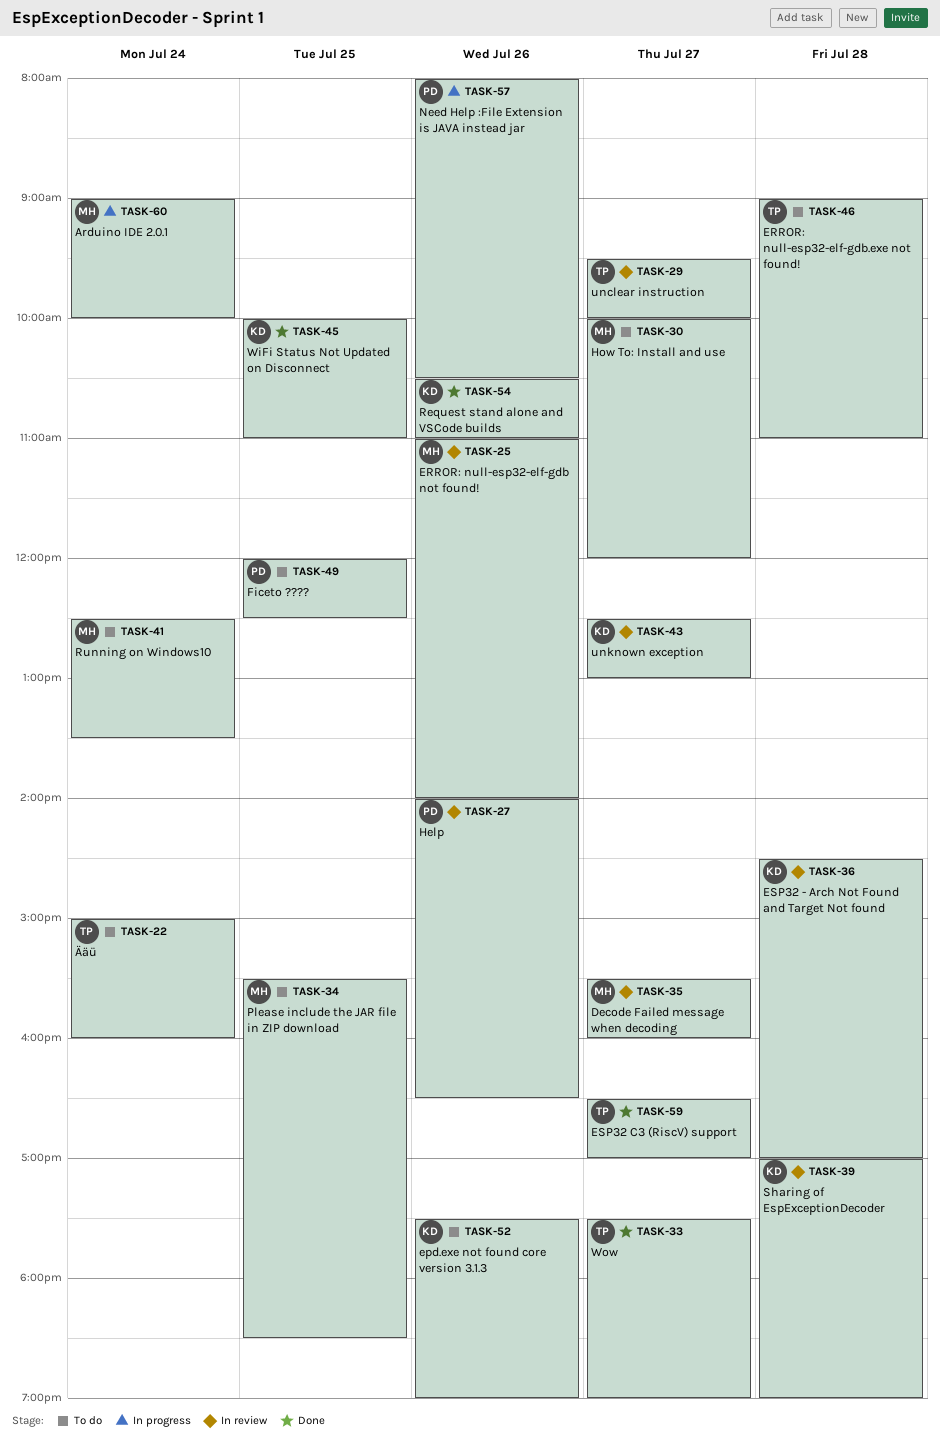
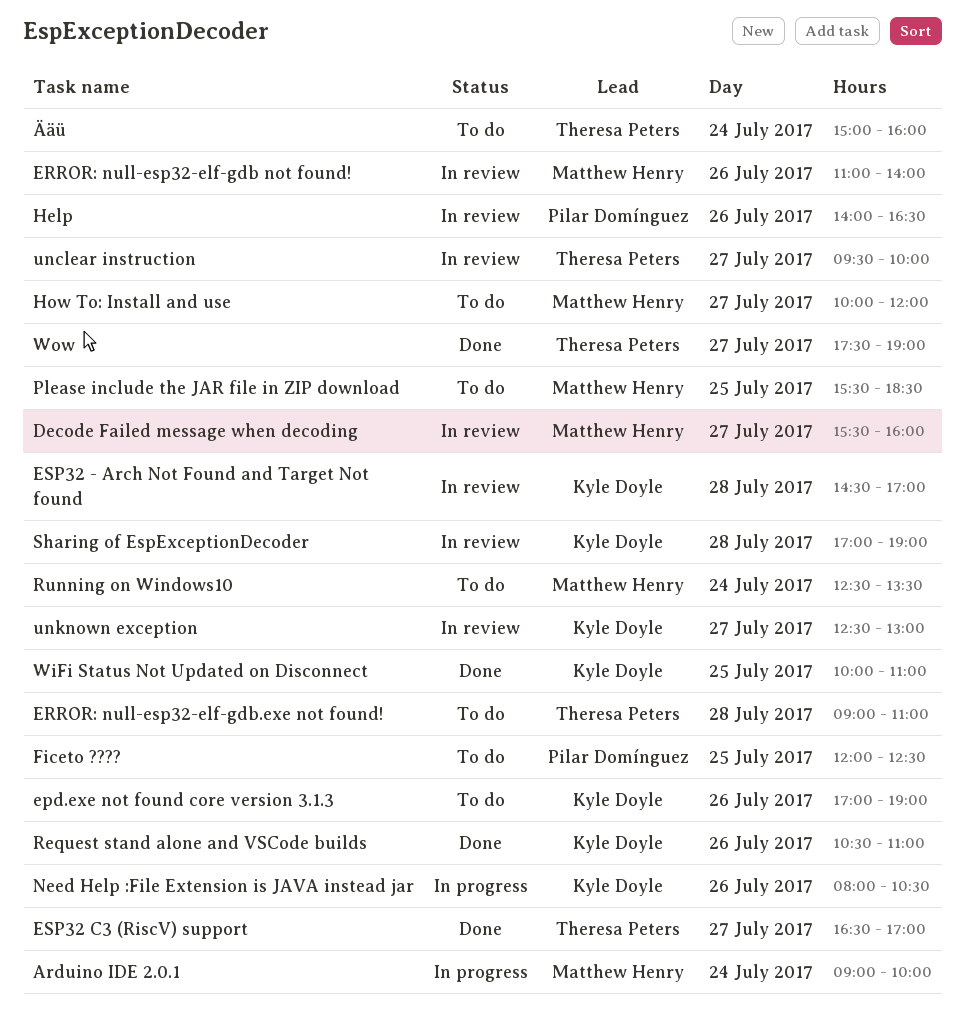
epd.exe not found core version 3.1.3, begins: 17:30 -> 17:00
Need Help :File Extension is JAVA instead jar, owner: Pilar Domínguez -> Kyle Doyle

